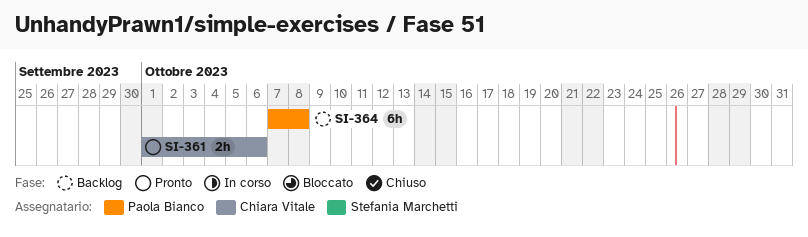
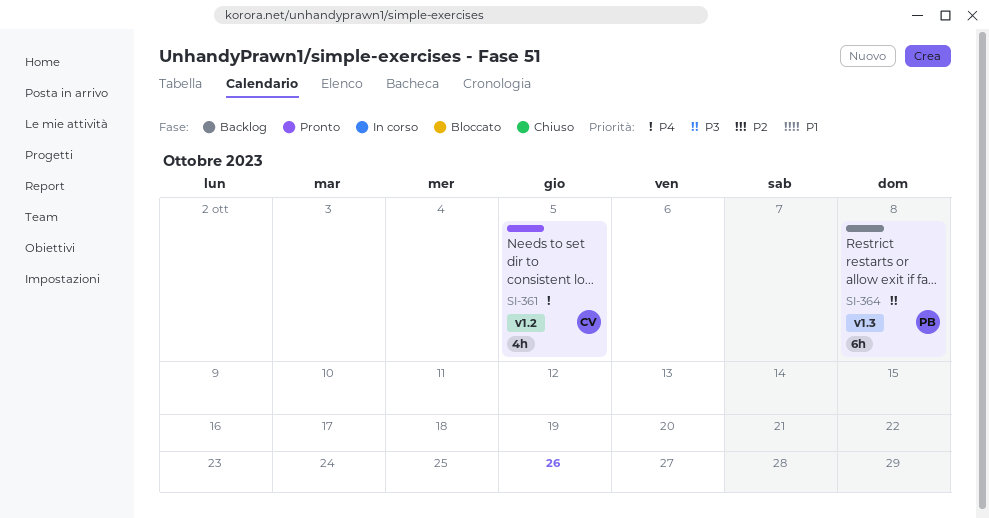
SI-361, estimate: 2h -> 4h
SI-361, due: Oct 6 -> Oct 5

